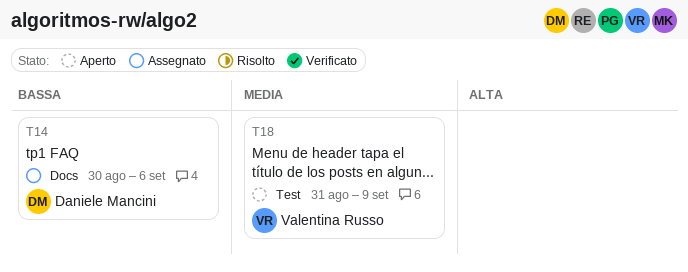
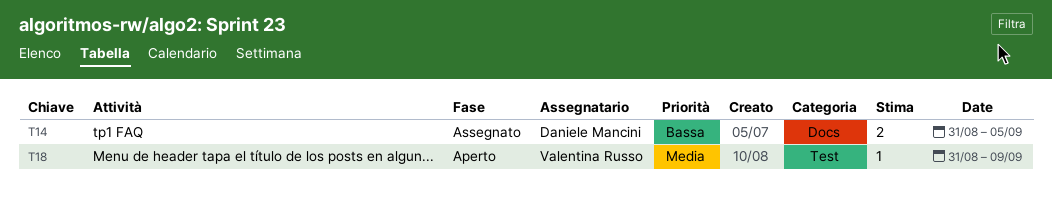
T14, start: Aug 30 -> Aug 31
T14, due: Sep 6 -> Sep 5

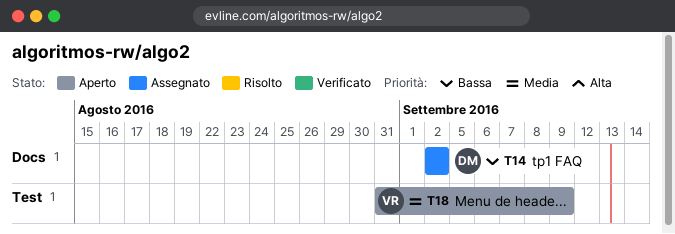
T14, start: Aug 31 -> Sep 2
T14, due: Sep 5 -> Sep 2

